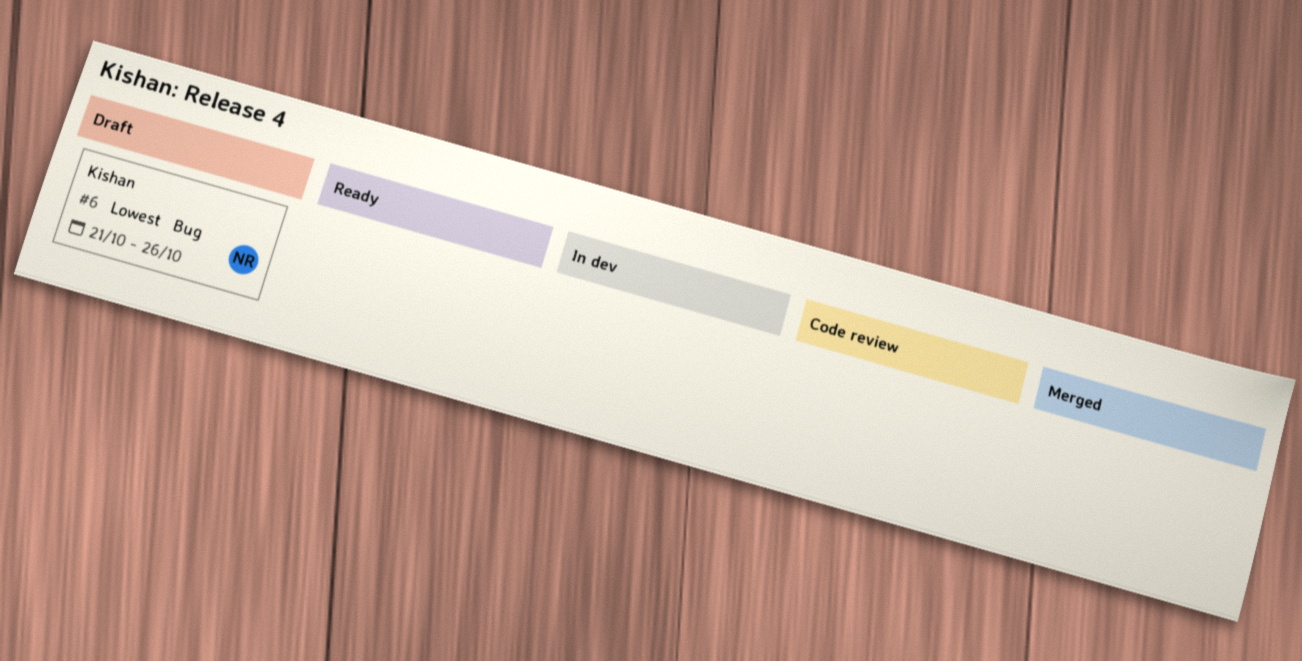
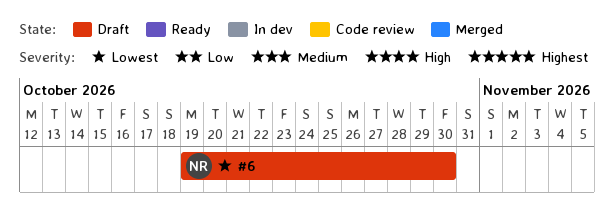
#6, start: Oct 21 -> Oct 19
#6, due: Oct 26 -> Oct 30

